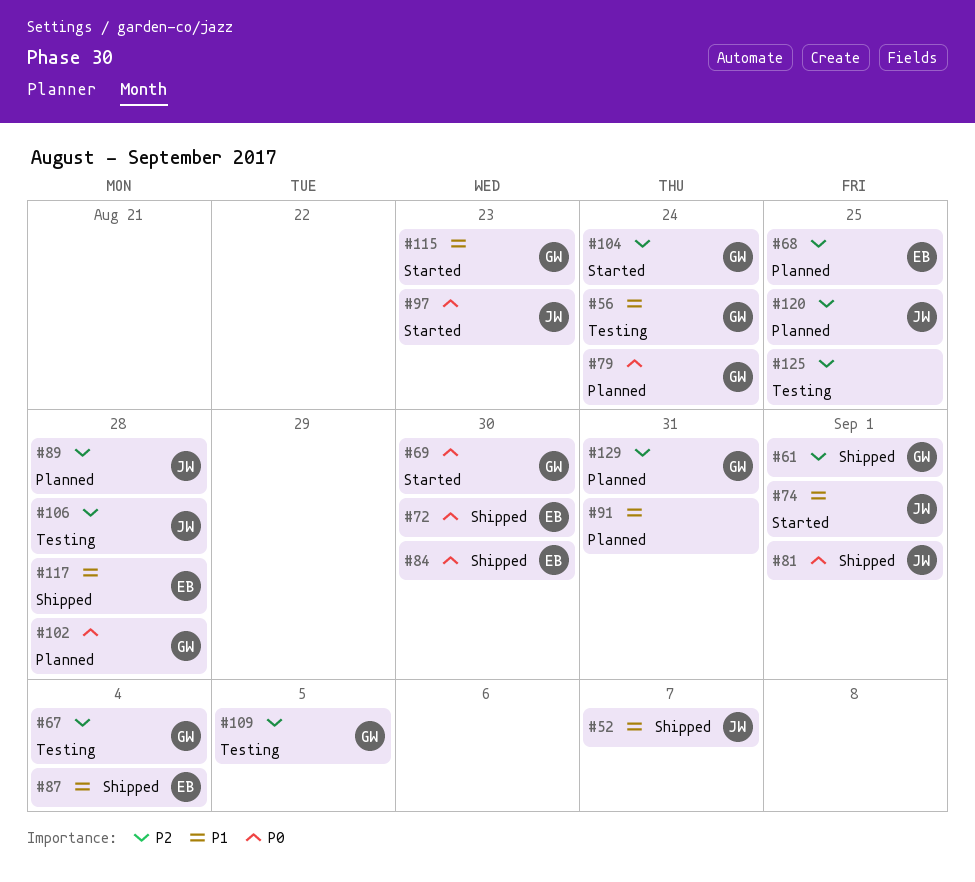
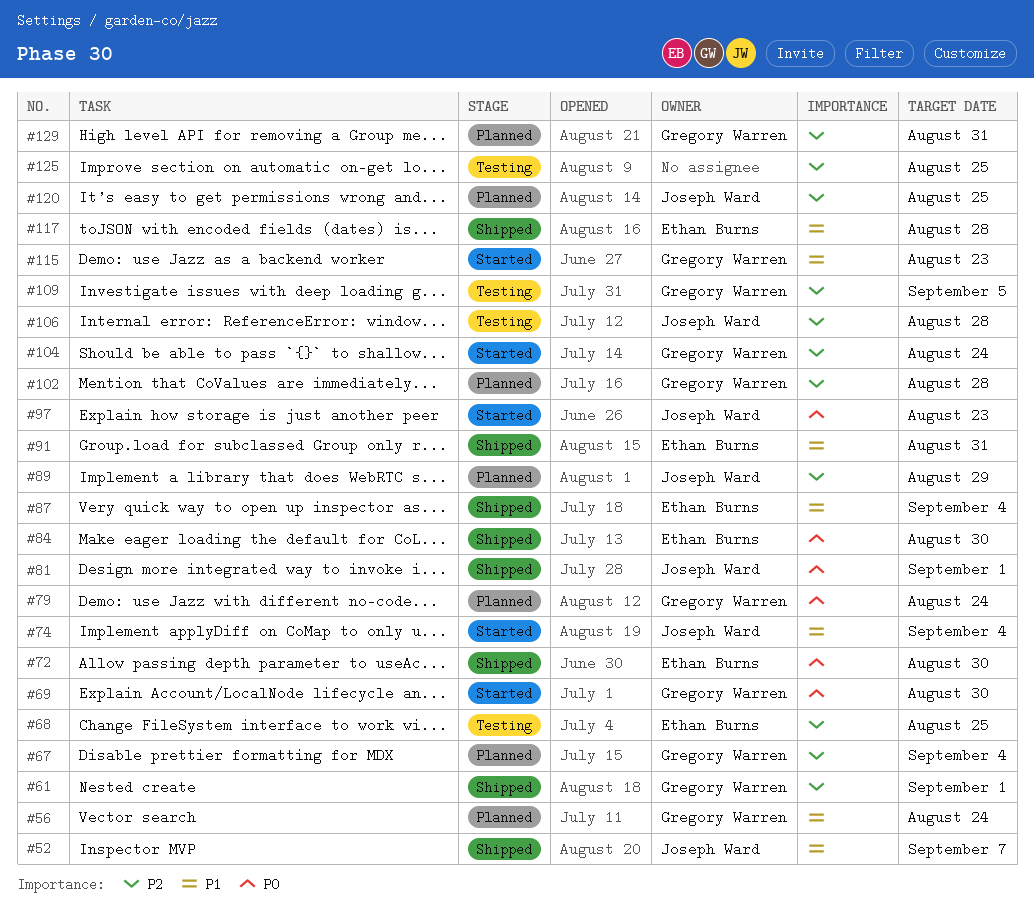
#56, status: Testing -> Planned
#67, status: Testing -> Planned
#68, status: Planned -> Testing
#74, due: Sep 1 -> Sep 4
#89, due: Aug 28 -> Aug 29
#91, status: Planned -> Shipped
#91, owner: none -> Ethan Burns
#102, priority: P0 -> P2

